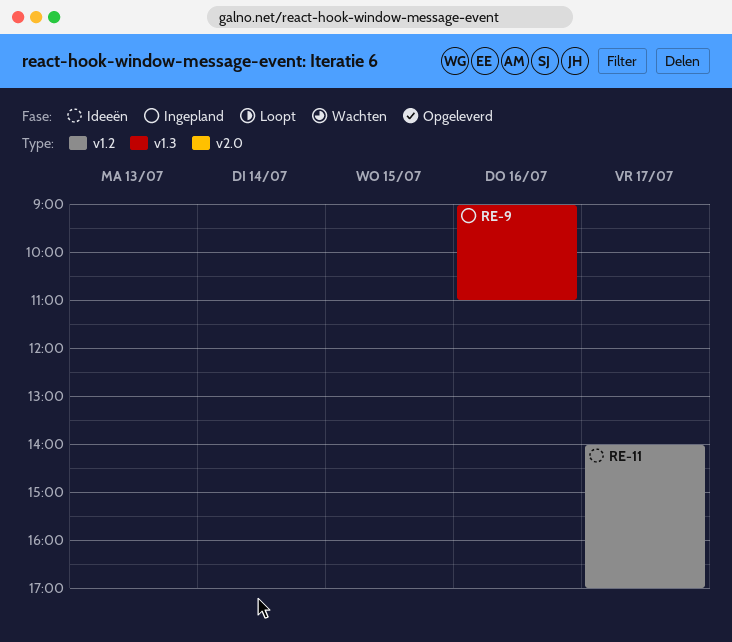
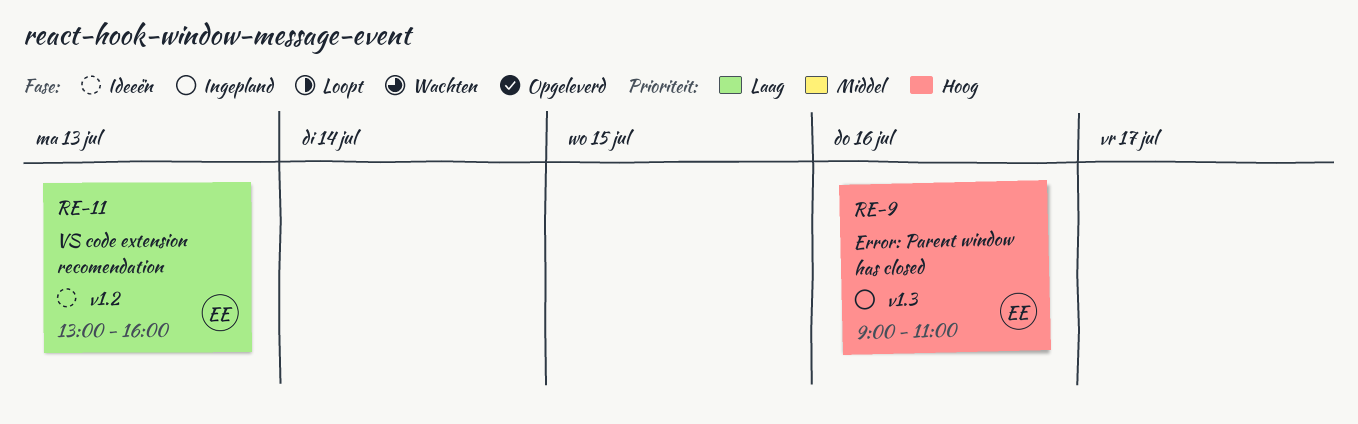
RE-11, day: Jul 17 -> Jul 13
RE-11, begins: 14:00 -> 13:00
RE-11, ends: 17:00 -> 16:00

